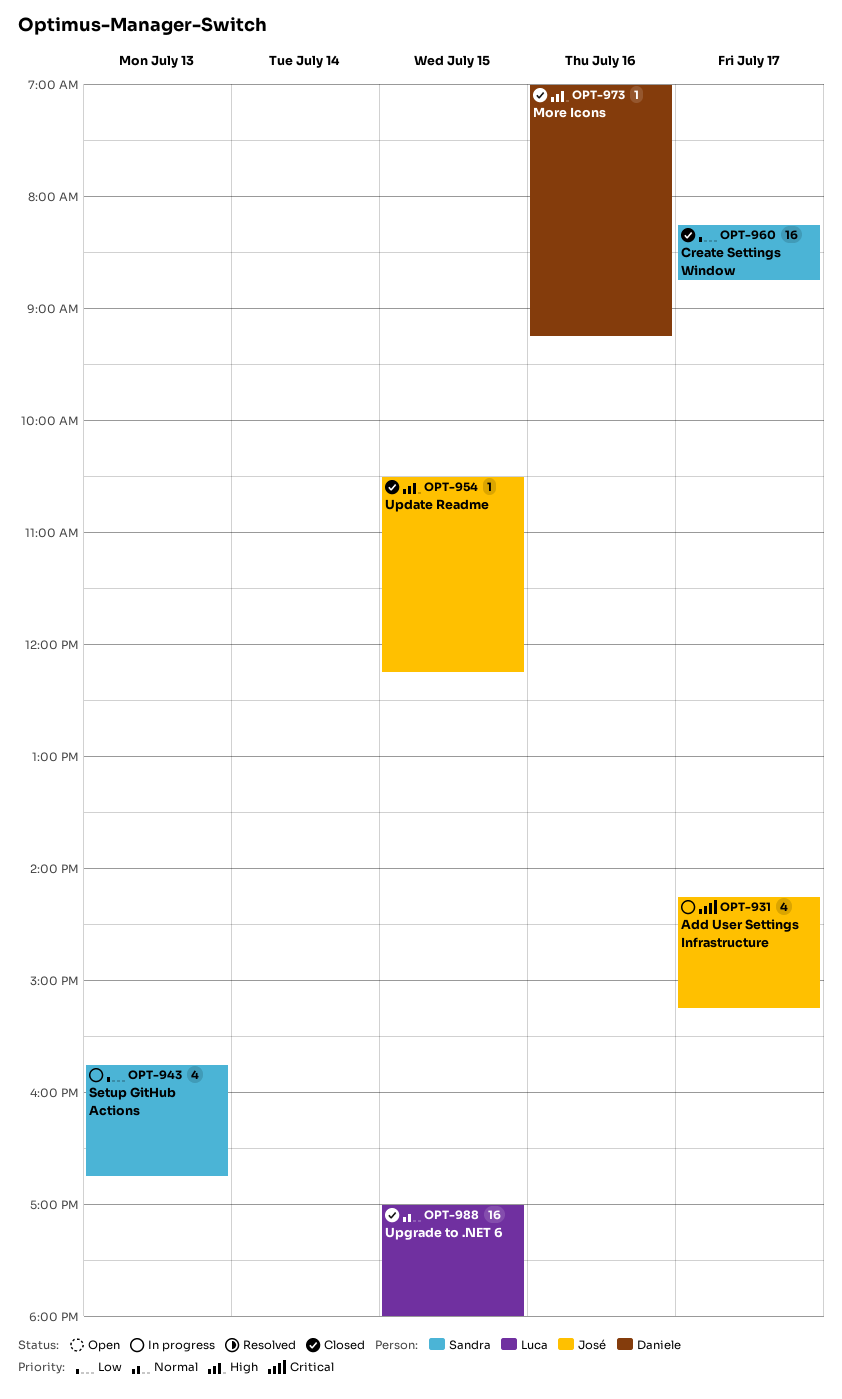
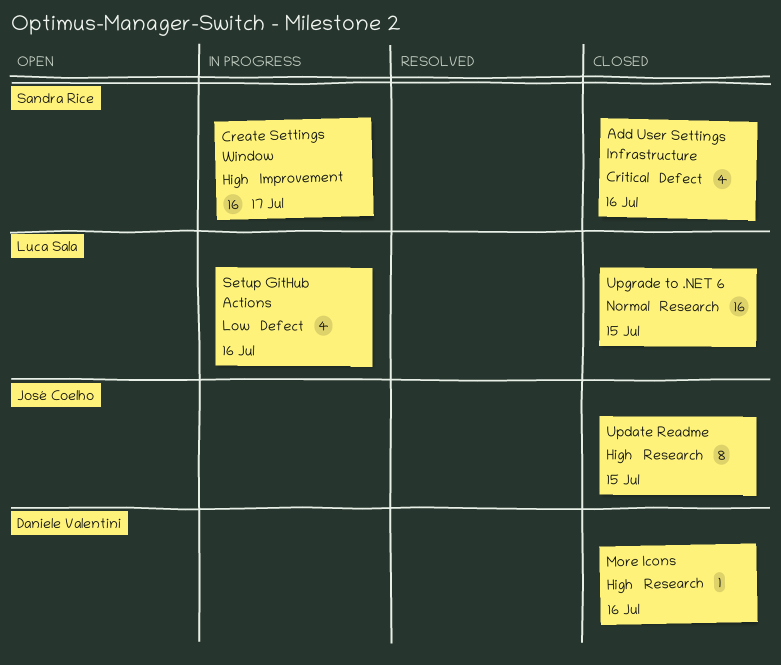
Add User Settings Infrastructure, status: In progress -> Closed
Add User Settings Infrastructure, owner: José Coelho -> Sandra Rice
Add User Settings Infrastructure, day: Jul 17 -> Jul 16
Create Settings Window, status: Closed -> In progress
Create Settings Window, priority: Low -> High
Setup GitHub Actions, owner: Sandra Rice -> Luca Sala
Setup GitHub Actions, day: Jul 13 -> Jul 16
Update Readme, estimate: 1 -> 8

